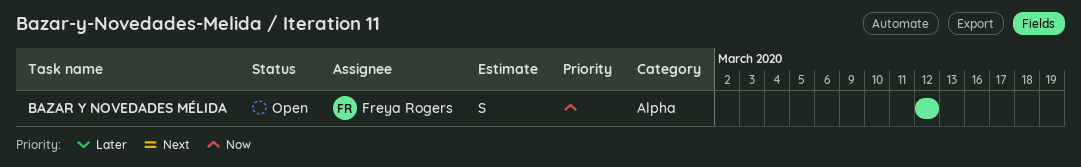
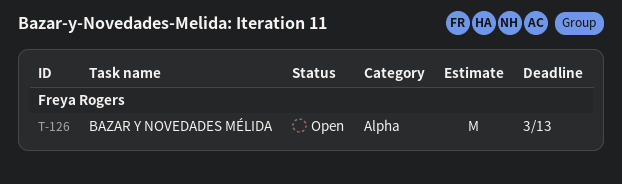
BAZAR Y NOVEDADES MÉLIDA, estimate: S -> M
BAZAR Y NOVEDADES MÉLIDA, due: Mar 12 -> Mar 13

